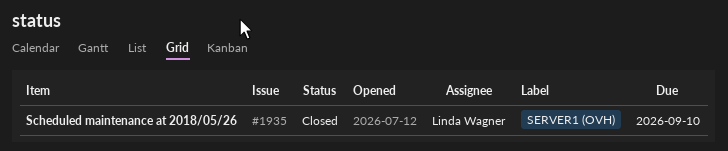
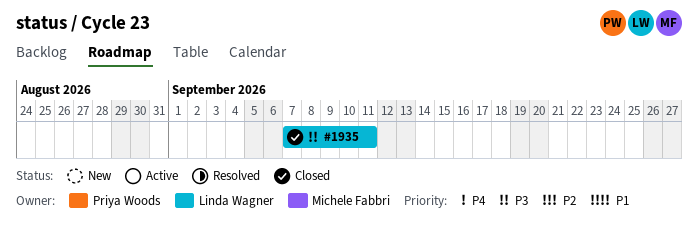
#1935, due: Sep 10 -> Sep 11

